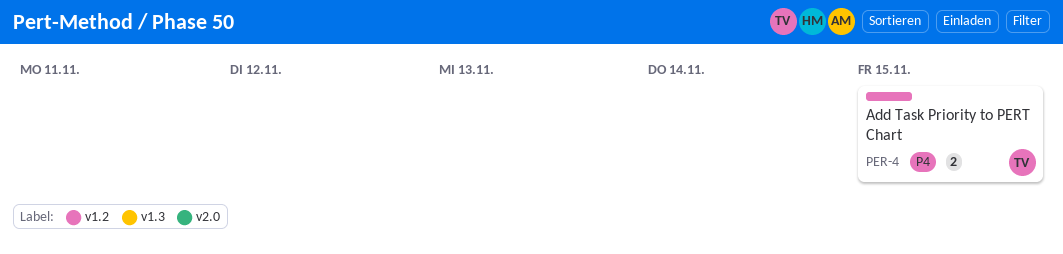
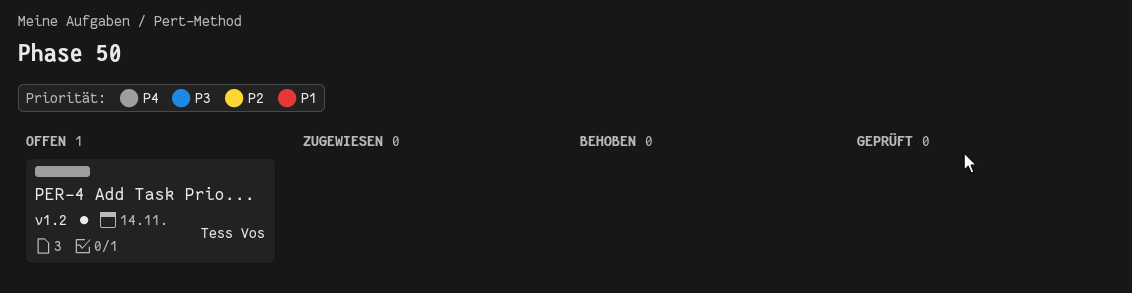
PER-4, estimate: 2 -> 1
PER-4, due: Nov 15 -> Nov 14

